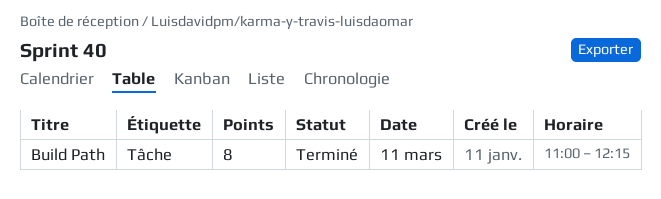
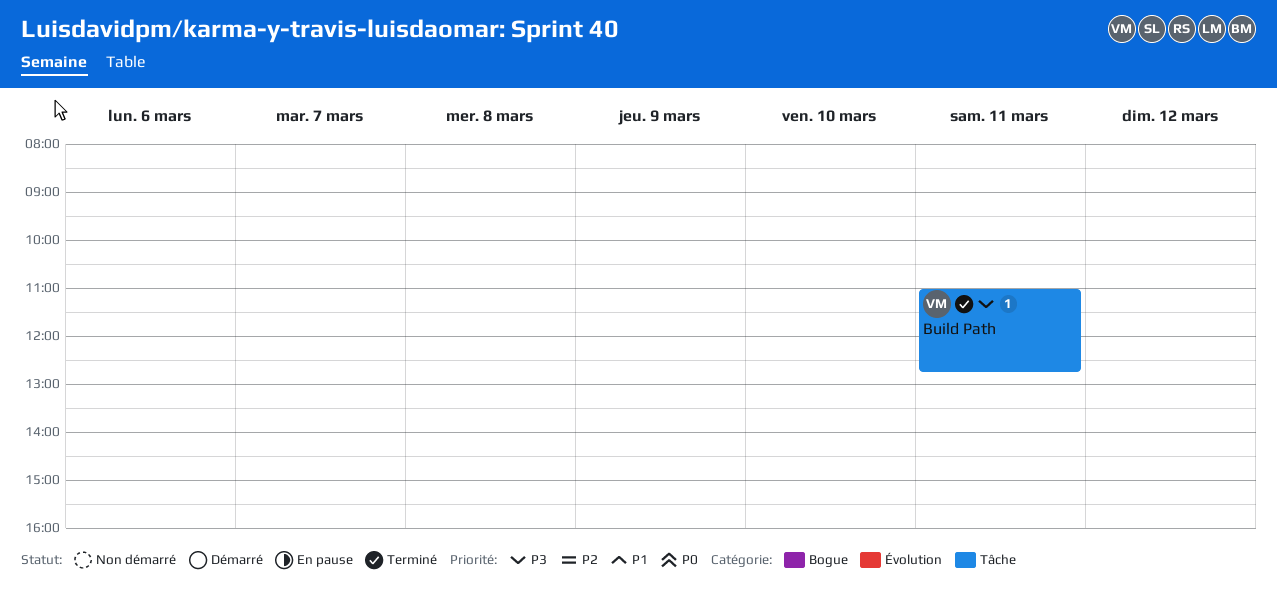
Build Path, estimate: 8 -> 1
Build Path, ends: 12:15 -> 12:45

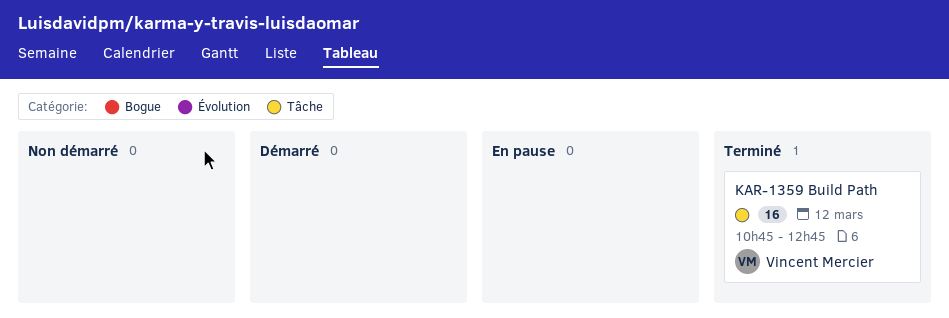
Build Path, estimate: 1 -> 16
Build Path, day: Mar 11 -> Mar 12
Build Path, begins: 11:00 -> 10:45

